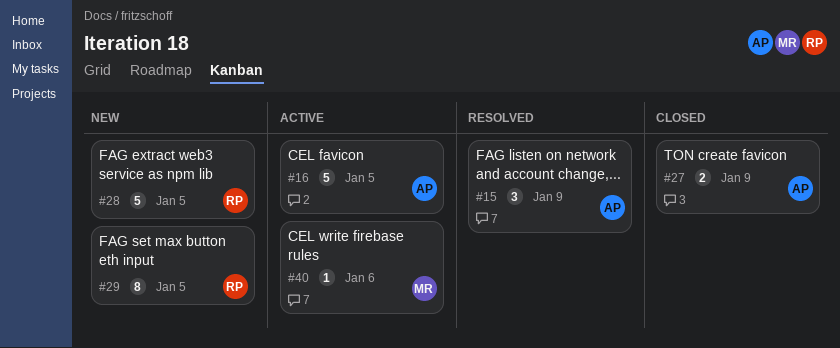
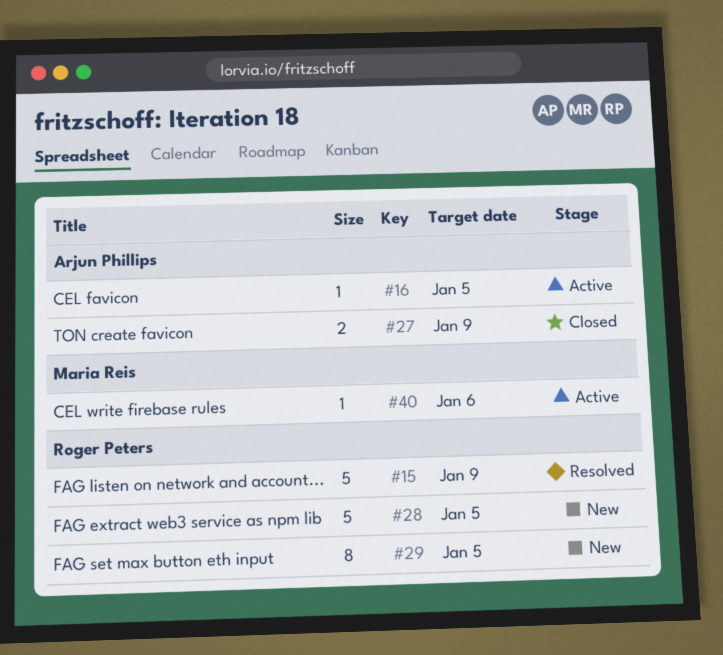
#15, owner: Arjun Phillips -> Roger Peters
#15, estimate: 3 -> 5
#16, estimate: 5 -> 1

